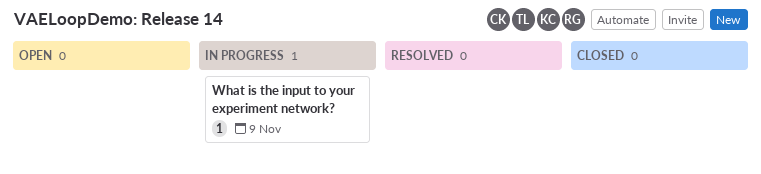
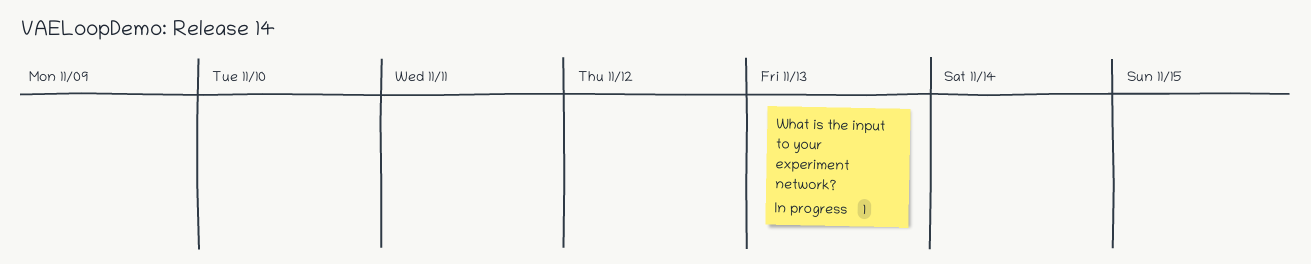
What is the input to your experiment network?, due: Nov 9 -> Nov 13

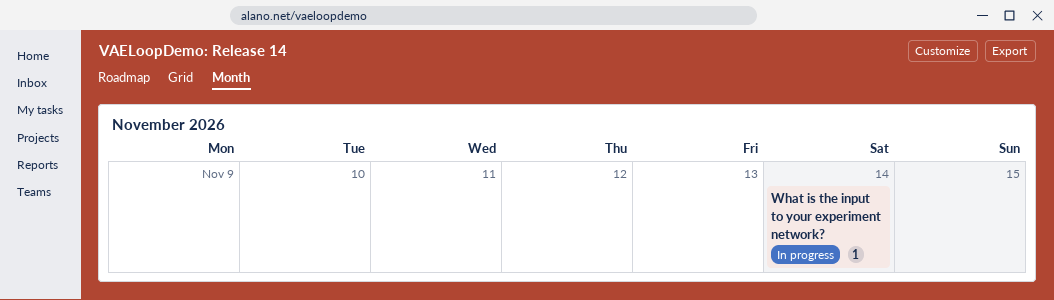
What is the input to your experiment network?, due: Nov 13 -> Nov 14

